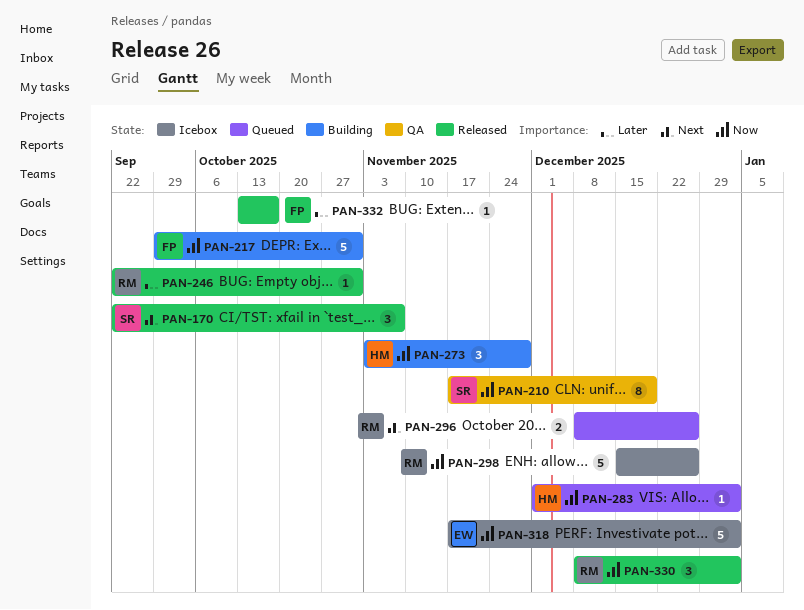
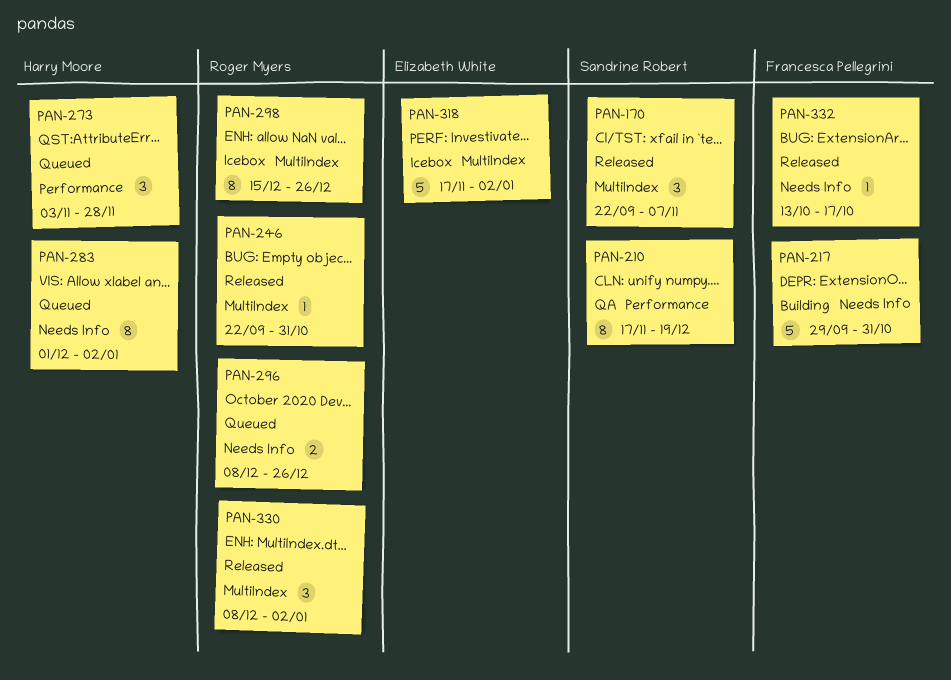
PAN-273, status: Building -> Queued
PAN-283, estimate: 1 -> 8
PAN-298, estimate: 5 -> 8

